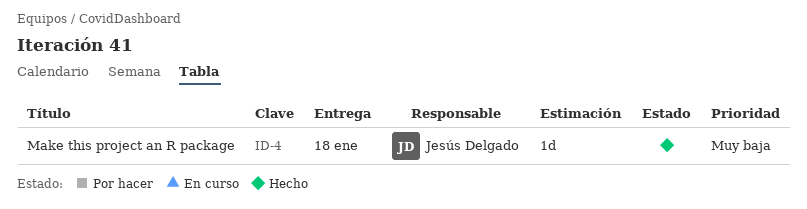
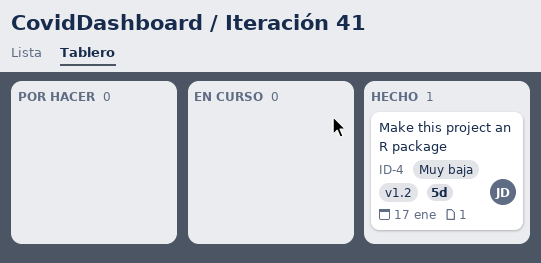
ID-4, estimate: 1d -> 5d
ID-4, due: Jan 18 -> Jan 17

